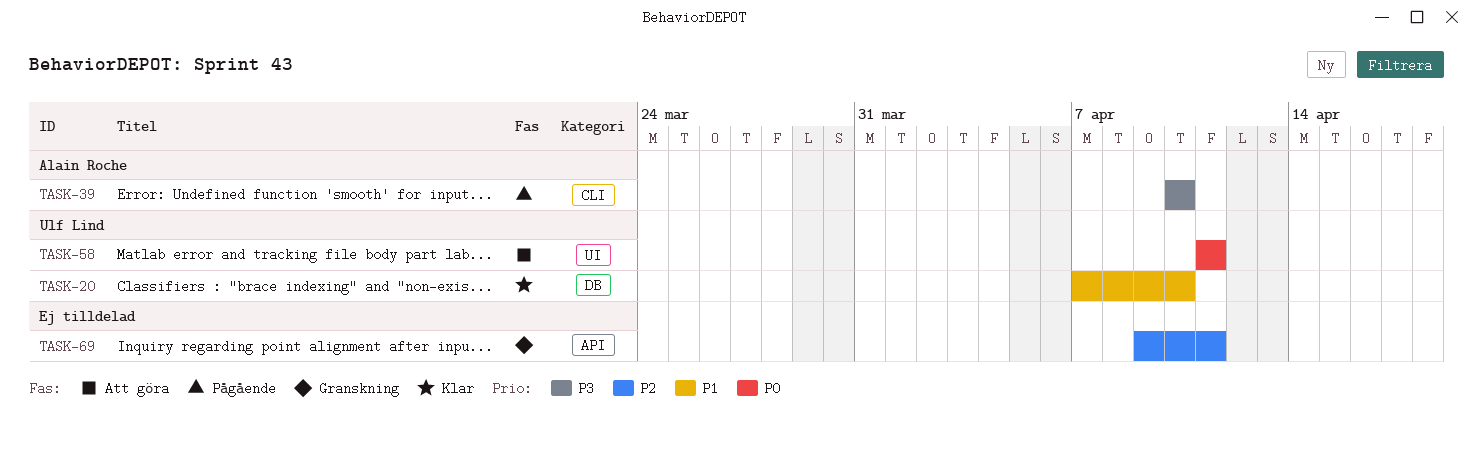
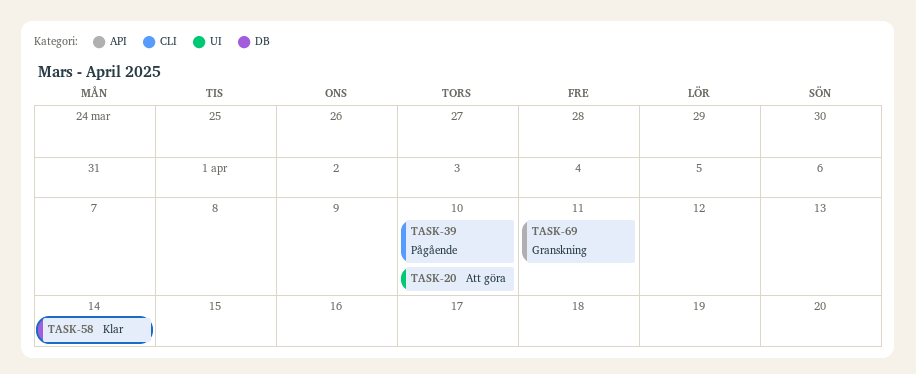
TASK-20, status: Klar -> Att göra
TASK-20, label: DB -> UI
TASK-58, status: Att göra -> Klar
TASK-58, label: UI -> DB
TASK-58, due: Apr 11 -> Apr 14

